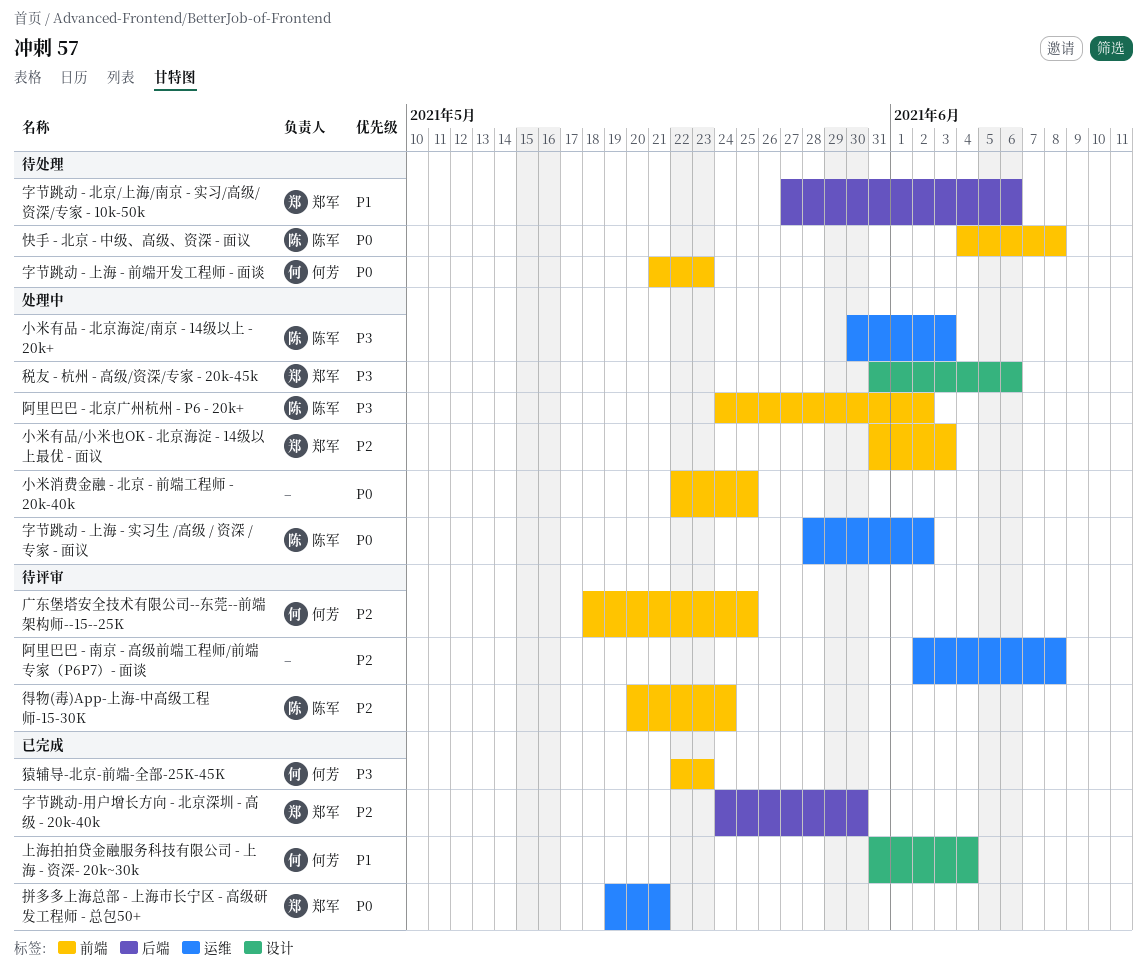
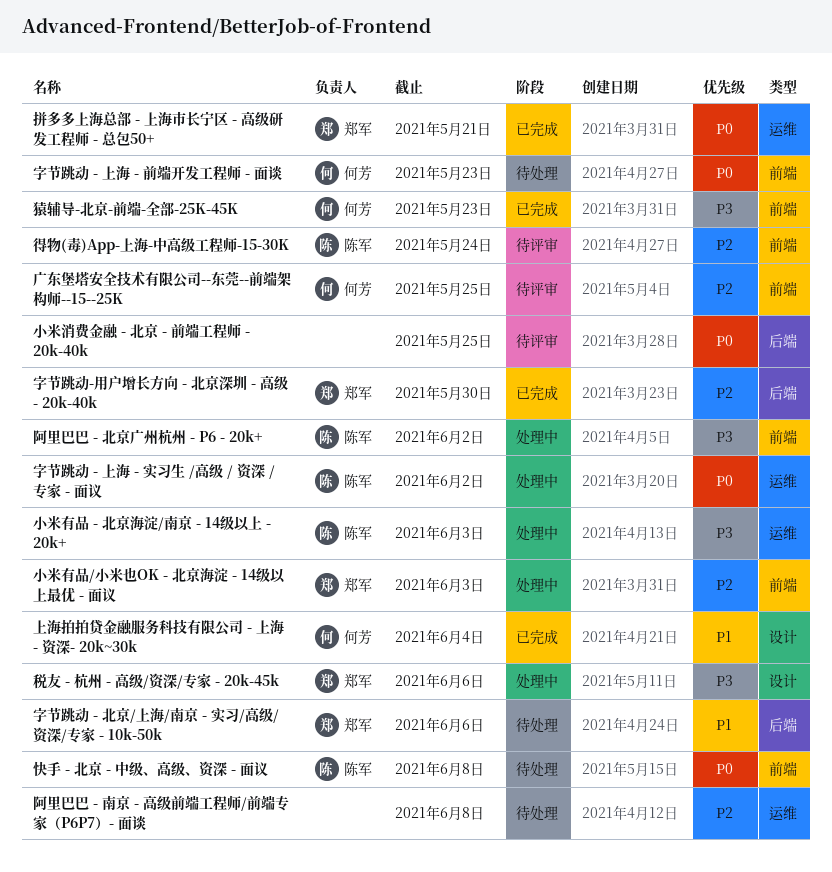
小米消费金融 - 北京 - 前端工程师 - 20k-40k, status: 处理中 -> 待评审
小米消费金融 - 北京 - 前端工程师 - 20k-40k, label: 前端 -> 后端
阿里巴巴 - 南京 - 高级前端工程师/前端专家（P6P7）- 面谈, status: 待评审 -> 待处理

